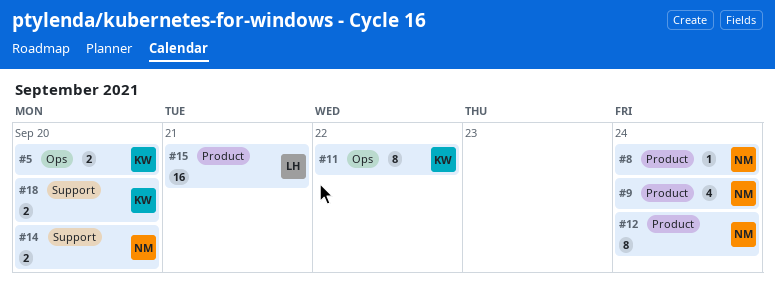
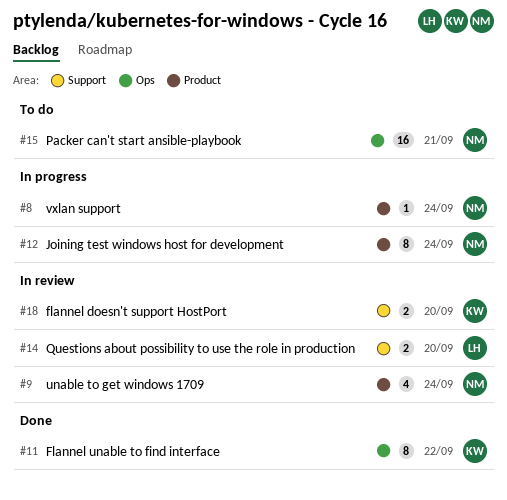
#5: present -> none
#14, owner: NM -> LH
#15, owner: LH -> NM
#15, label: Product -> Ops

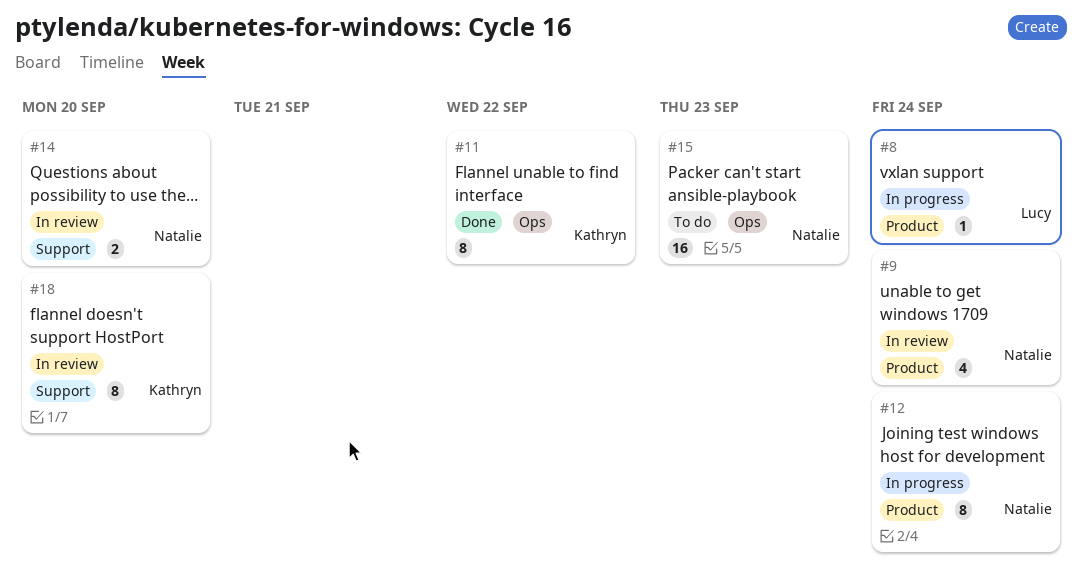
#8, owner: Natalie -> Lucy
#14, owner: Lucy -> Natalie
#15, due: Sep 21 -> Sep 23
#18, estimate: 2 -> 8

